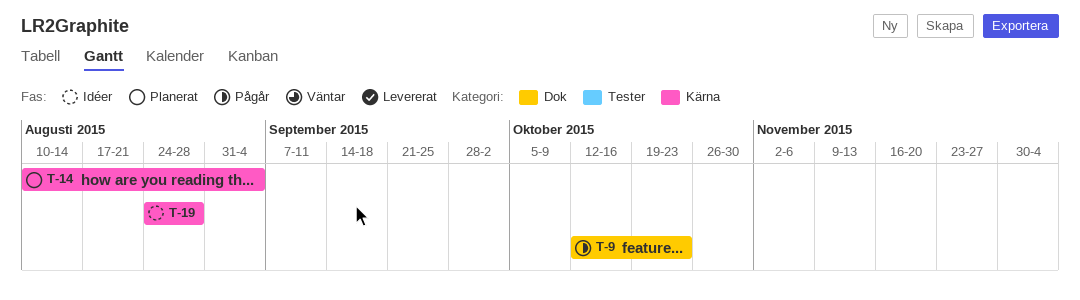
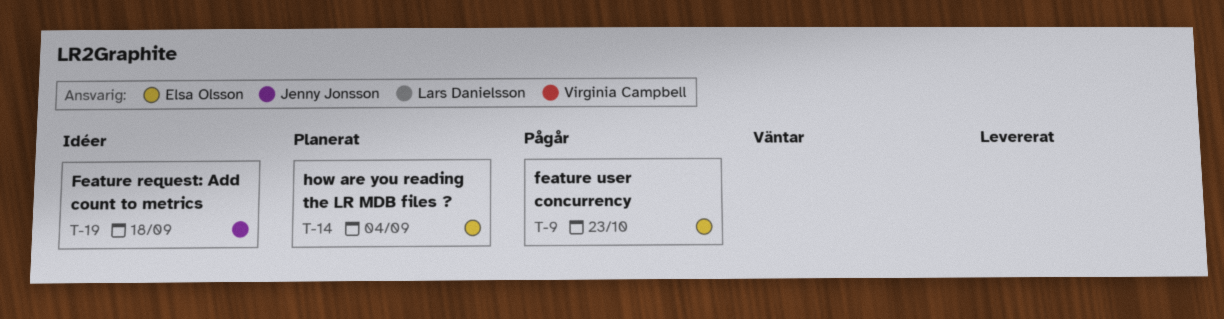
T-19, due: Aug 28 -> Sep 18

